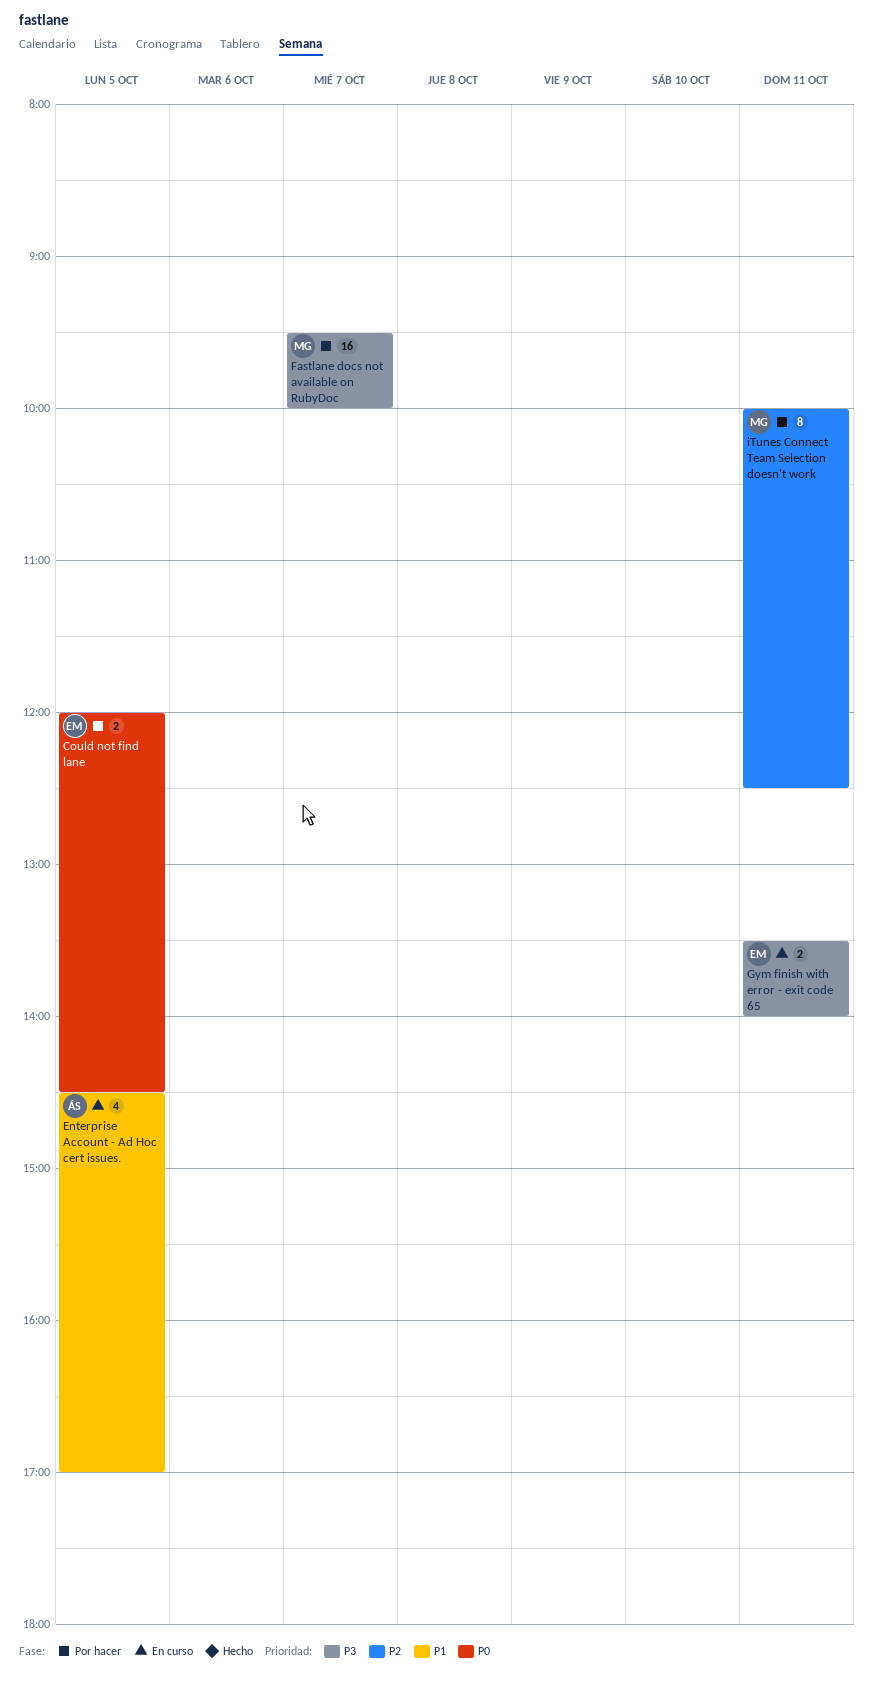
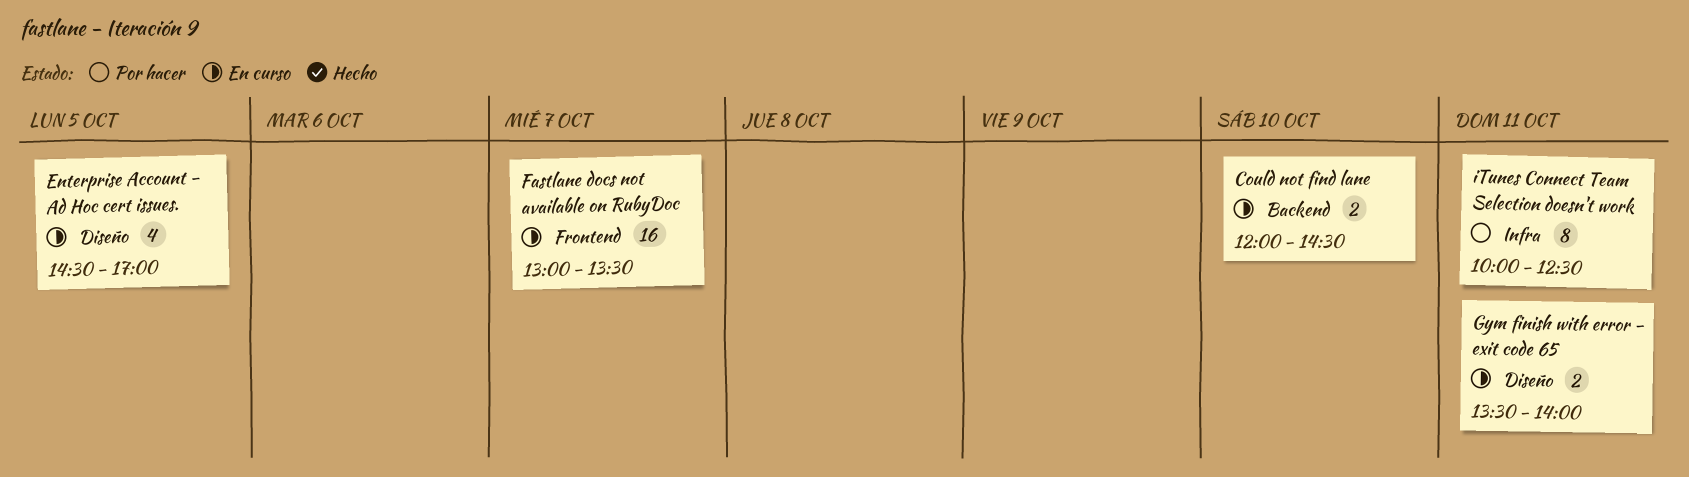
Could not find lane, status: Por hacer -> En curso
Could not find lane, day: Oct 5 -> Oct 10
Fastlane docs not available on RubyDoc, status: Por hacer -> En curso
Fastlane docs not available on RubyDoc, begins: 09:30 -> 13:00
Fastlane docs not available on RubyDoc, ends: 10:00 -> 13:30

